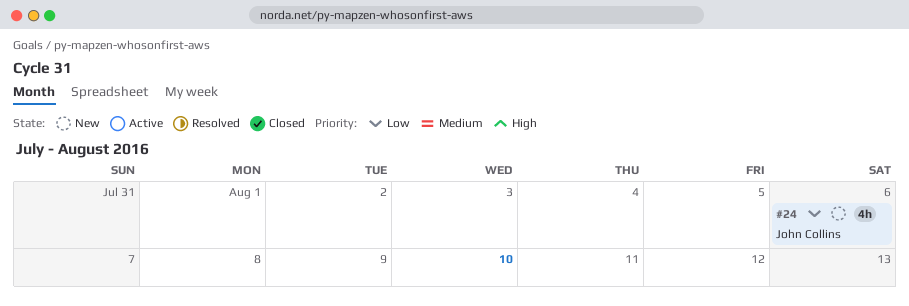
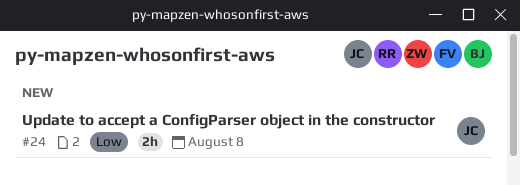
#24, estimate: 4h -> 2h
#24, due: Aug 6 -> Aug 8

